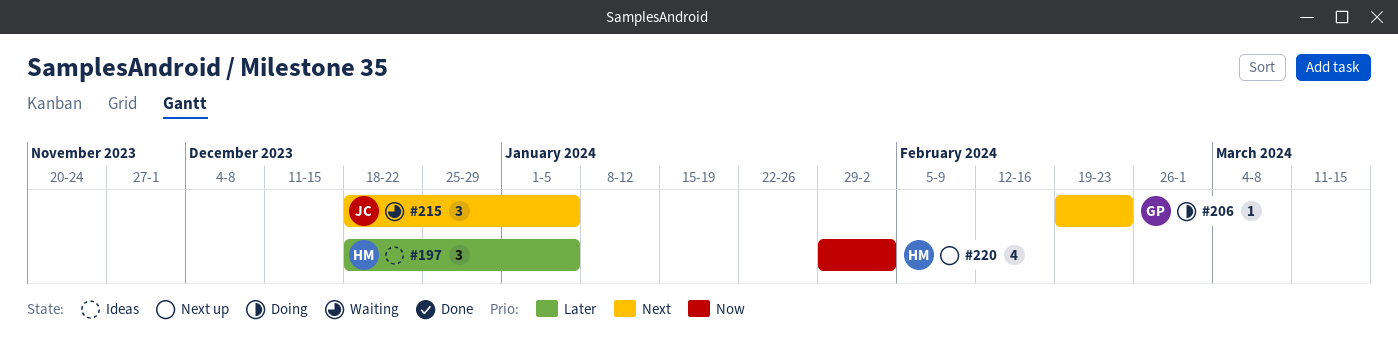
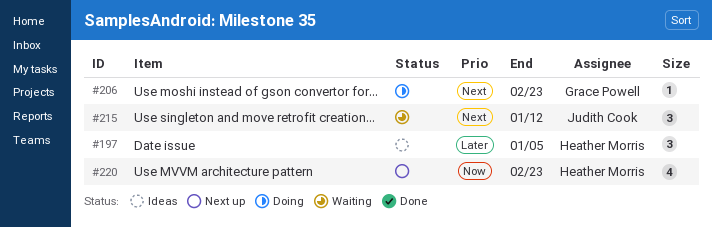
#215, due: Jan 5 -> Jan 12
#220, due: Feb 2 -> Feb 23

